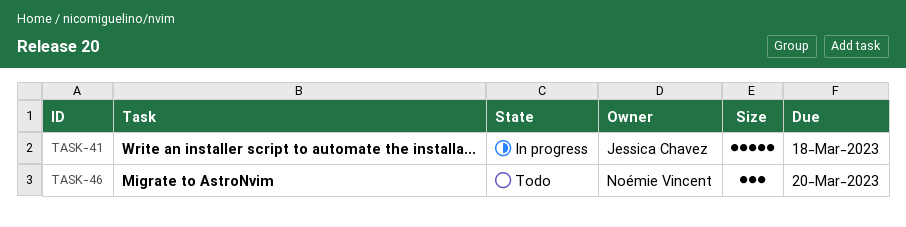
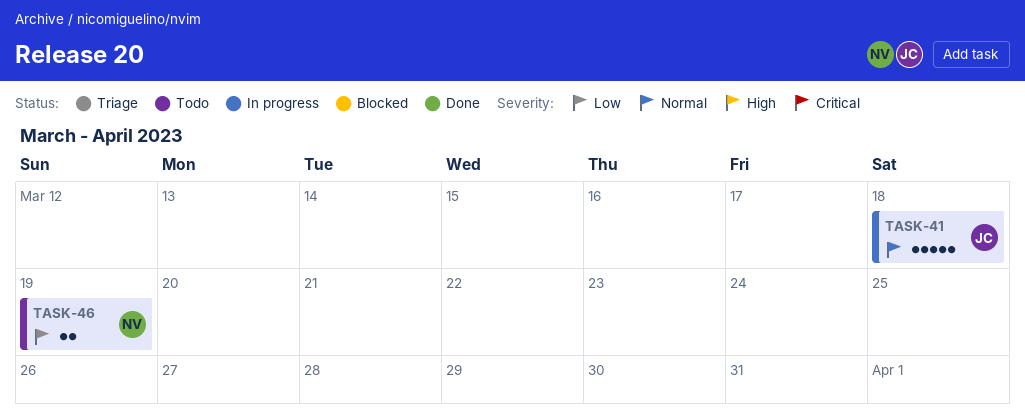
TASK-46, estimate: 3 -> 2
TASK-46, due: Mar 20 -> Mar 19

